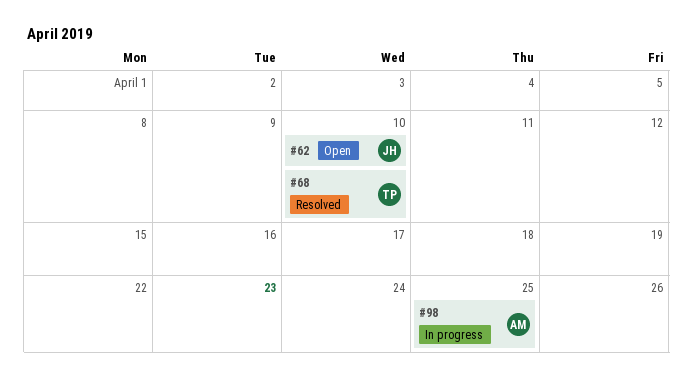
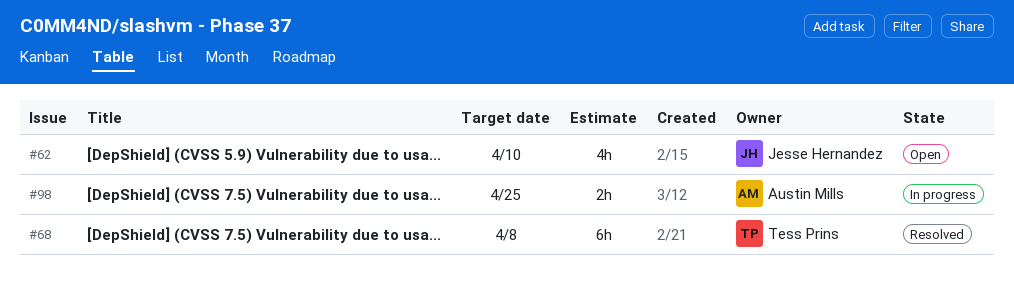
#68, due: Apr 10 -> Apr 8

